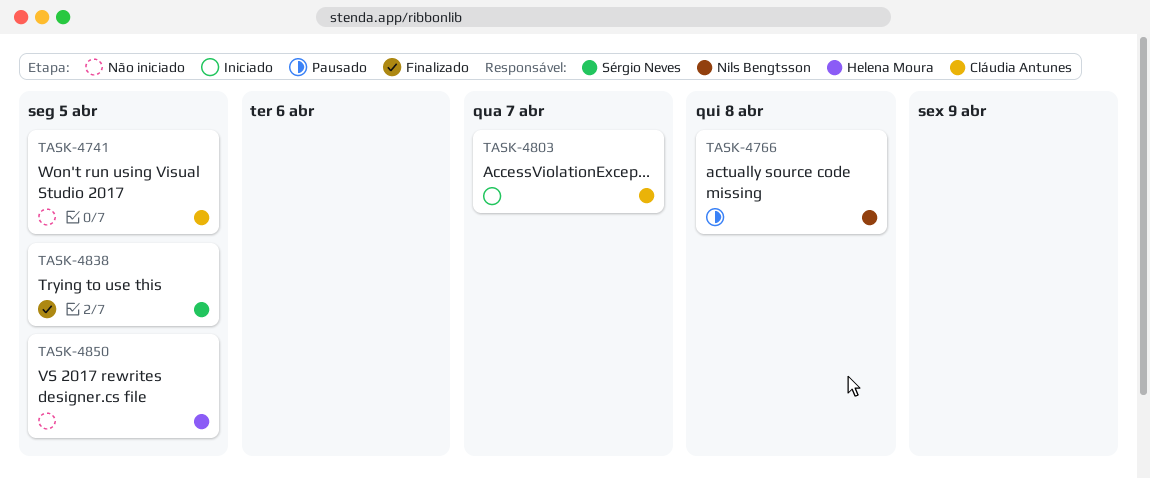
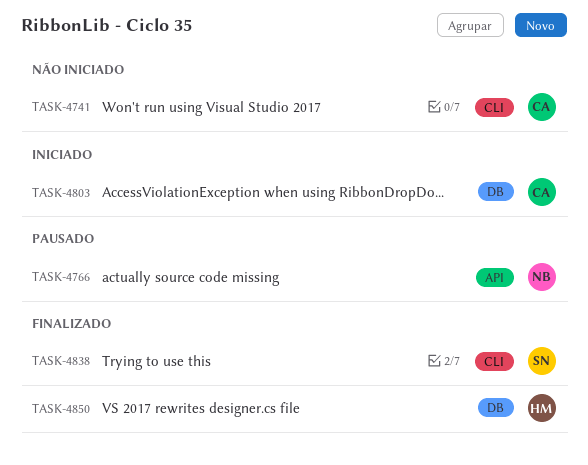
TASK-4850, status: Não iniciado -> Finalizado

